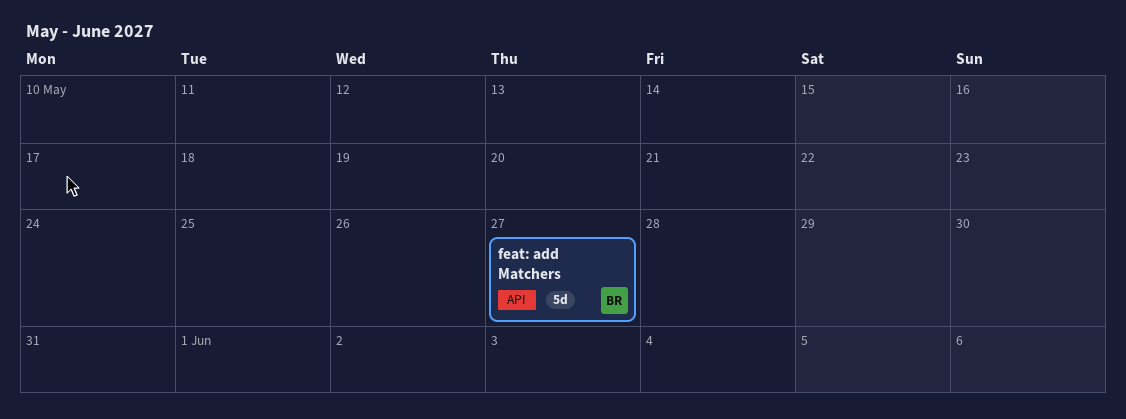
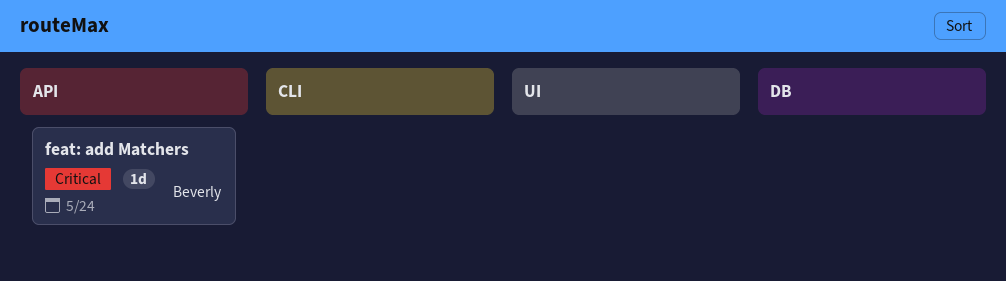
feat: add Matchers, estimate: 5d -> 1d
feat: add Matchers, due: May 27 -> May 24

